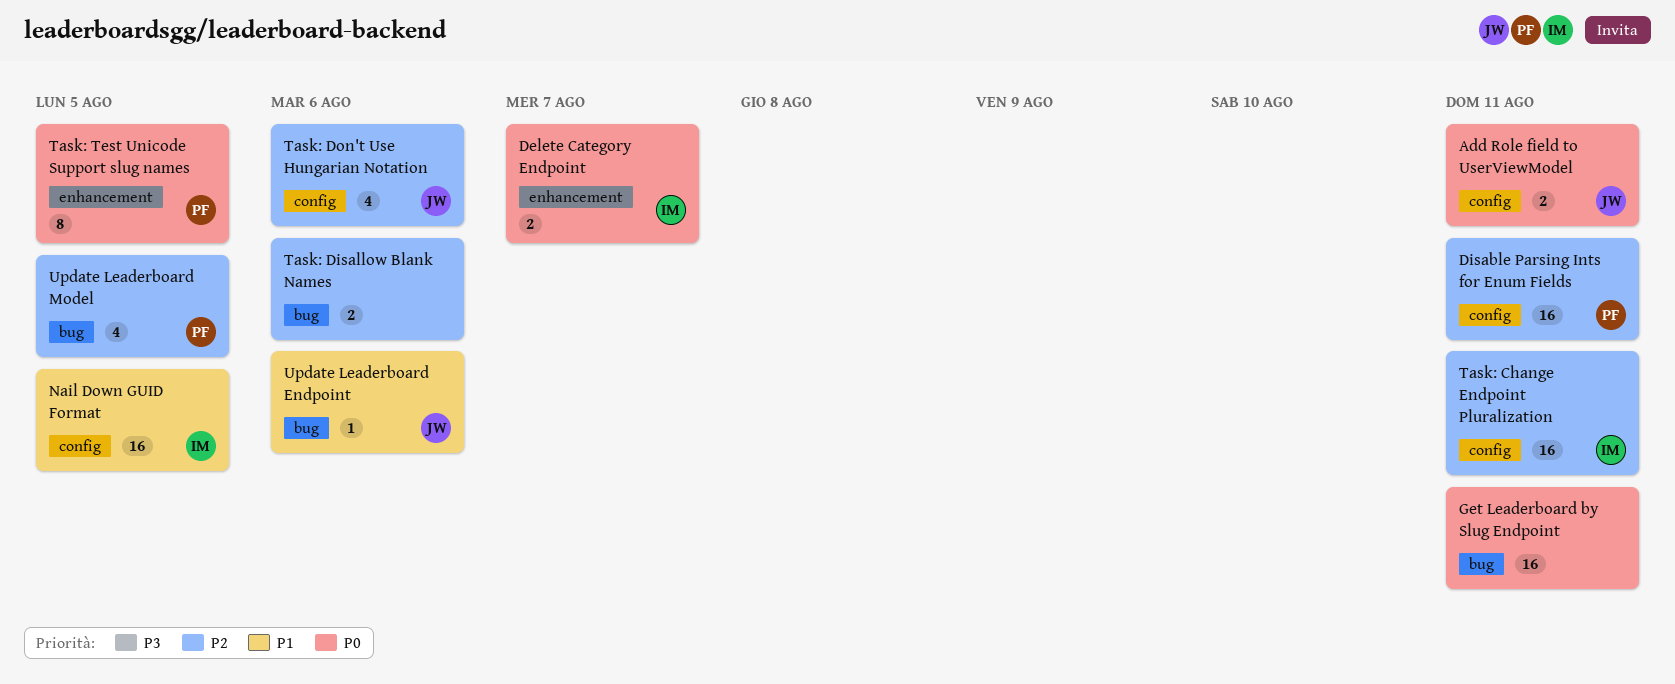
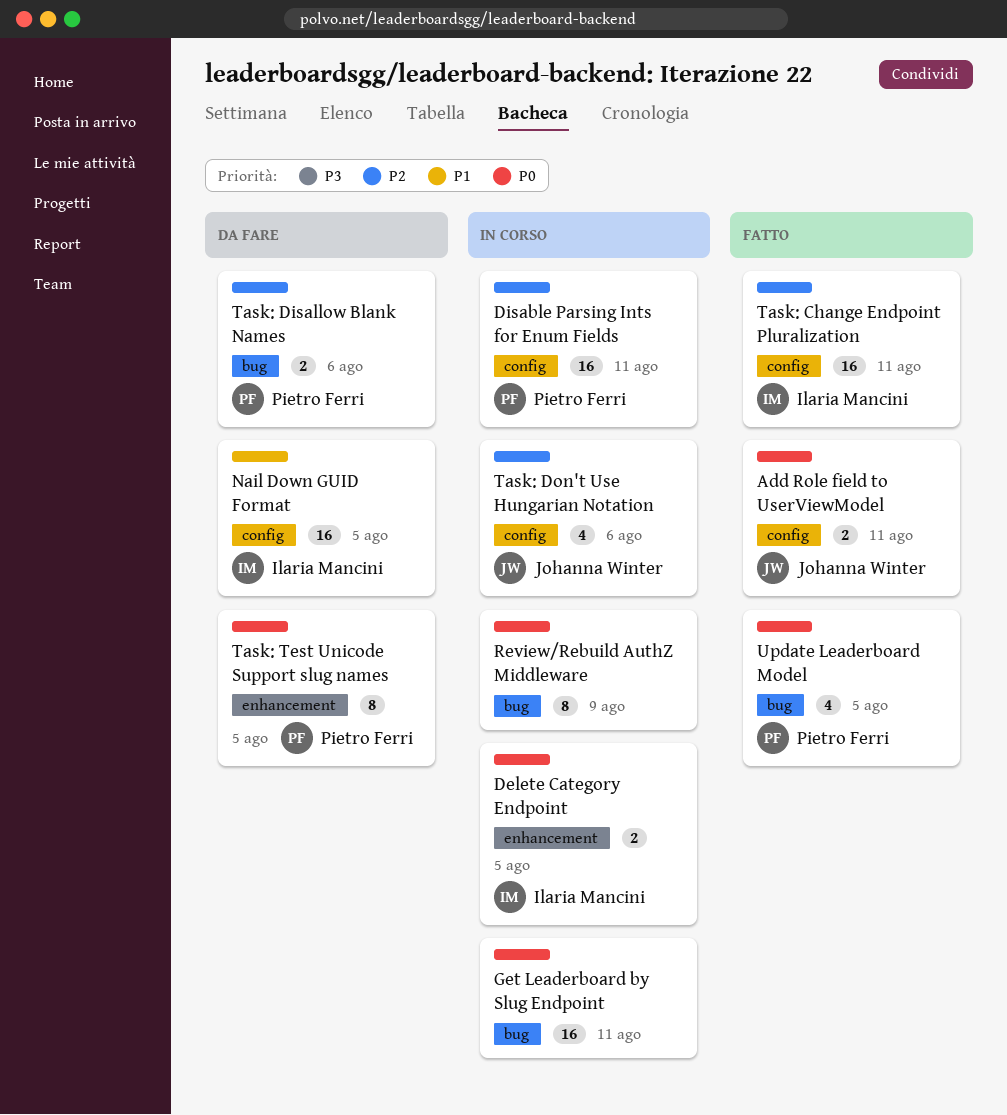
Delete Category Endpoint, due: Aug 7 -> Aug 5
Review/Rebuild AuthZ Middleware: none -> present
Task: Disallow Blank Names, owner: none -> Pietro Ferri
Update Leaderboard Endpoint: present -> none
Update Leaderboard Model, priority: P2 -> P0

